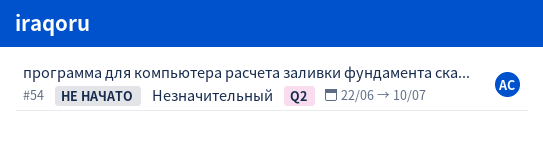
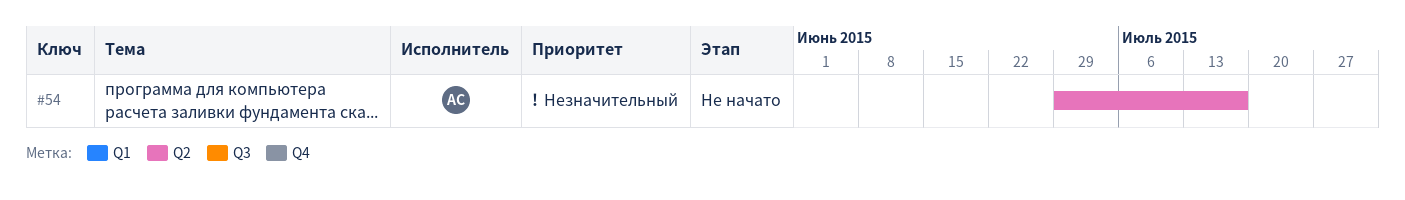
#54, start: Jun 22 -> Jun 29
#54, due: Jul 10 -> Jul 17

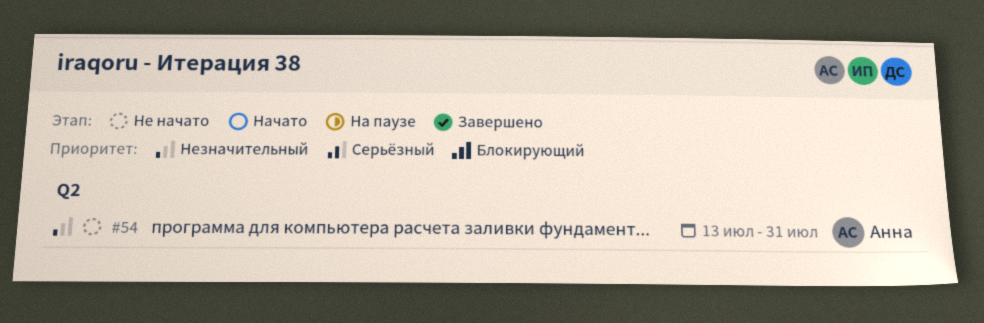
#54, start: Jun 29 -> Jul 13
#54, due: Jul 17 -> Jul 31

